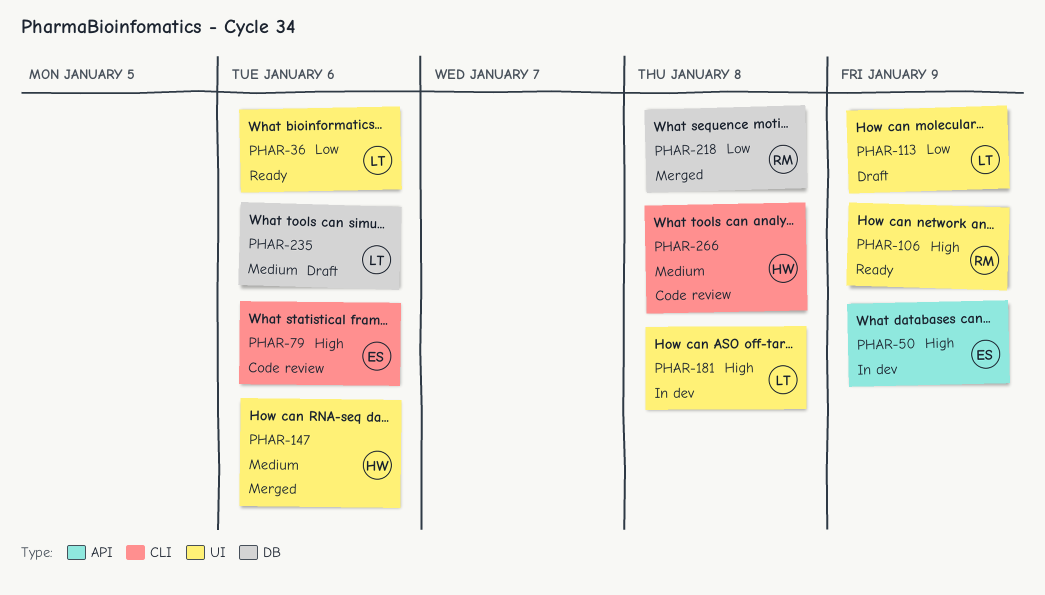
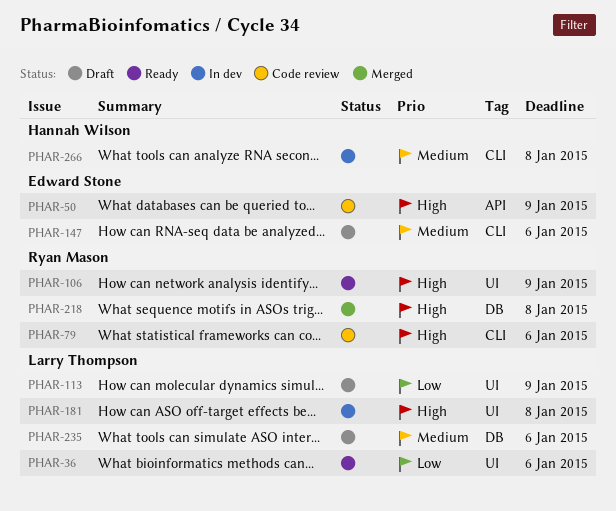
PHAR-50, status: In dev -> Code review
PHAR-79, owner: Edward Stone -> Ryan Mason
PHAR-147, status: Merged -> Draft
PHAR-147, owner: Hannah Wilson -> Edward Stone
PHAR-147, label: UI -> CLI
PHAR-218, priority: Low -> High
PHAR-266, status: Code review -> In dev

